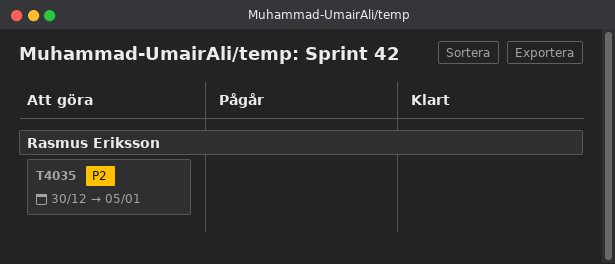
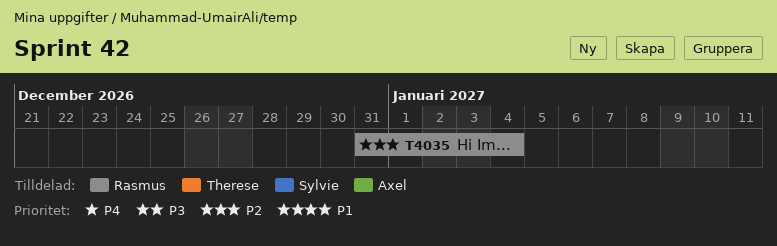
T4035, start: Dec 30 -> Dec 31
T4035, due: Jan 5 -> Jan 4

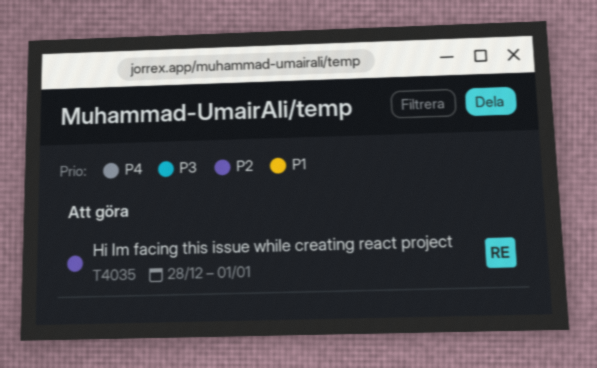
T4035, start: Dec 31 -> Dec 28
T4035, due: Jan 4 -> Jan 1

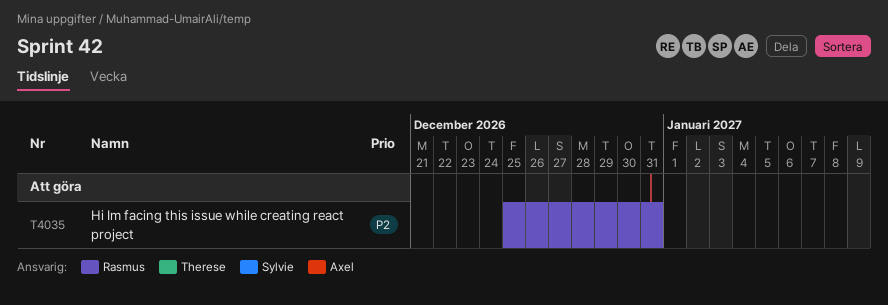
T4035, start: Dec 28 -> Dec 25
T4035, due: Jan 1 -> Dec 31

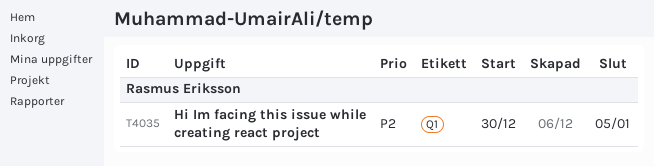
T4035, start: Dec 25 -> Dec 30
T4035, due: Dec 31 -> Jan 5

